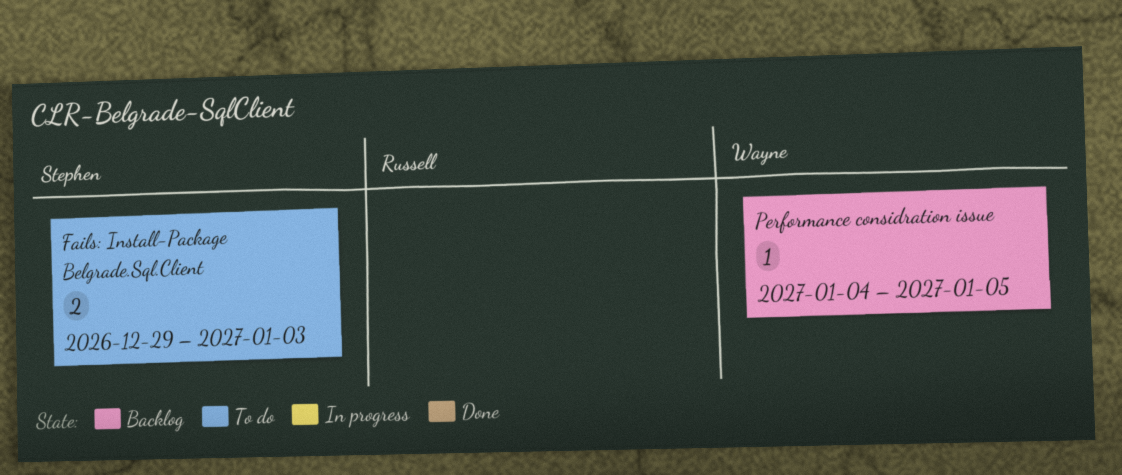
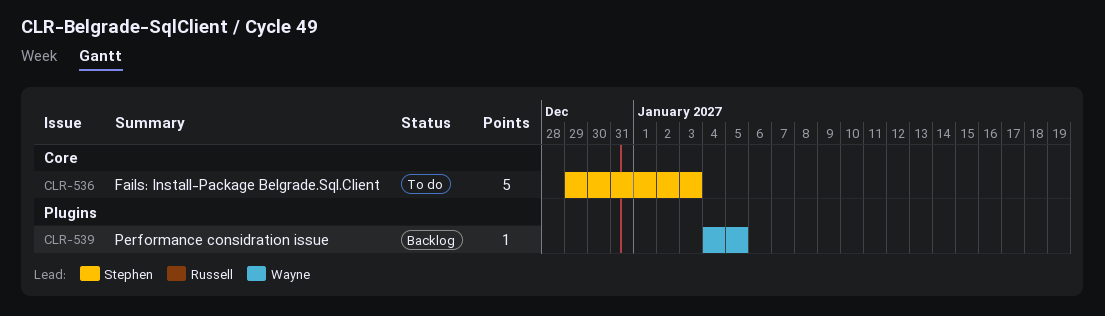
Fails: Install-Package Belgrade.Sql.Client, estimate: 2 -> 5

